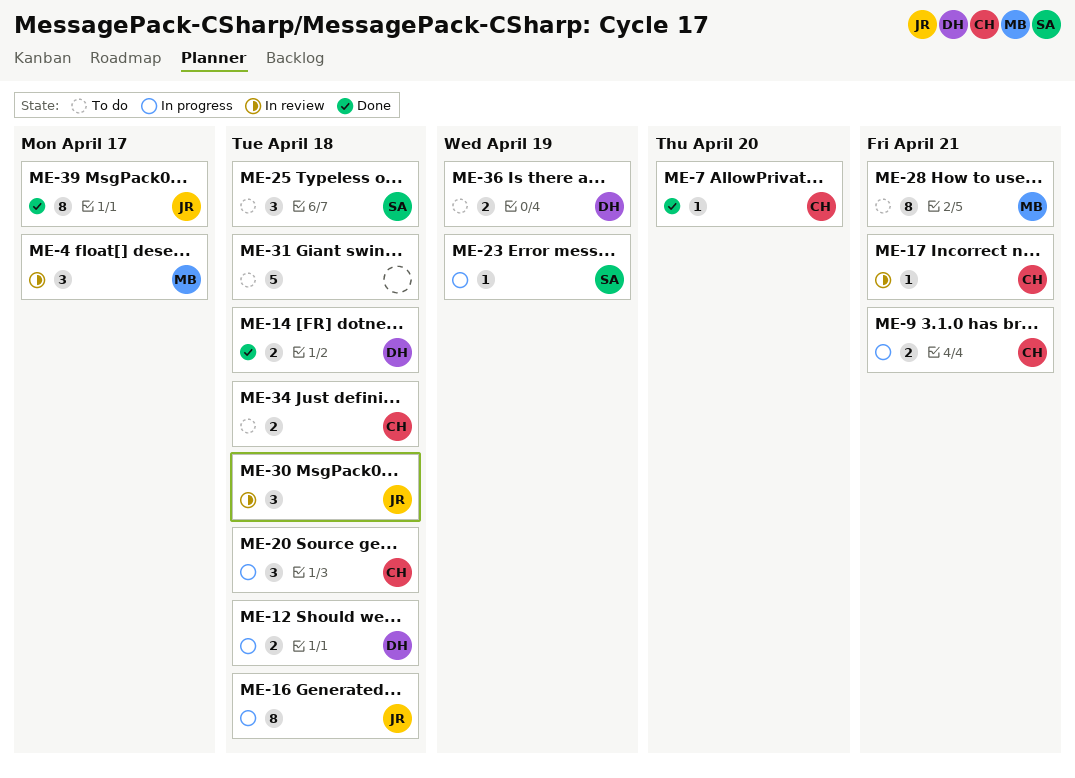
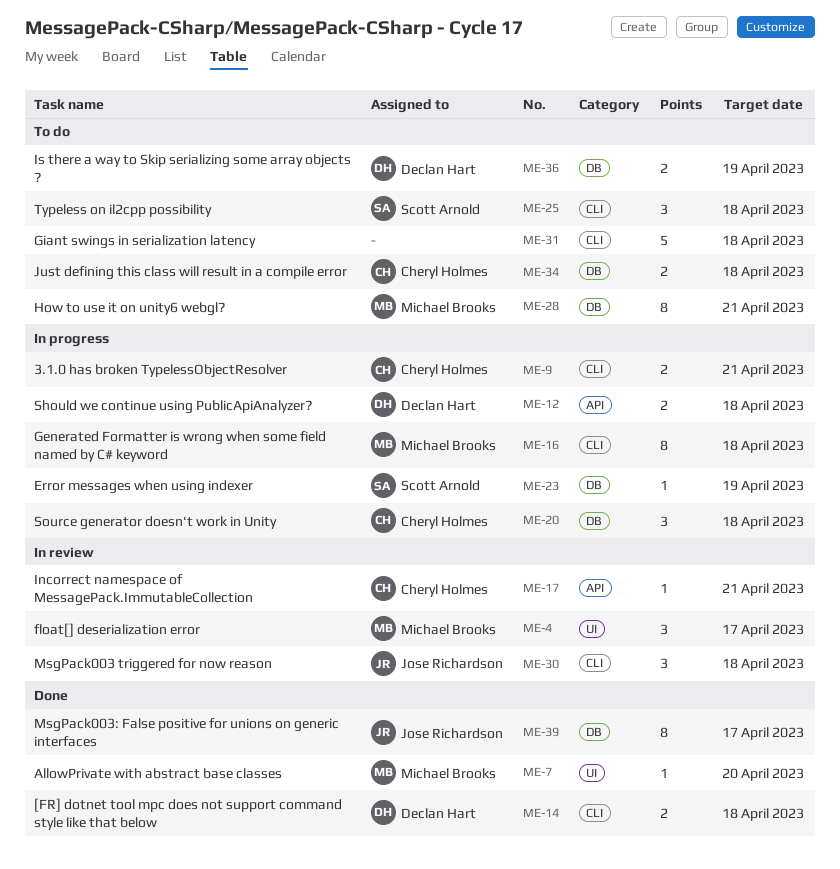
ME-7, owner: Cheryl Holmes -> Michael Brooks
ME-16, owner: Jose Richardson -> Michael Brooks

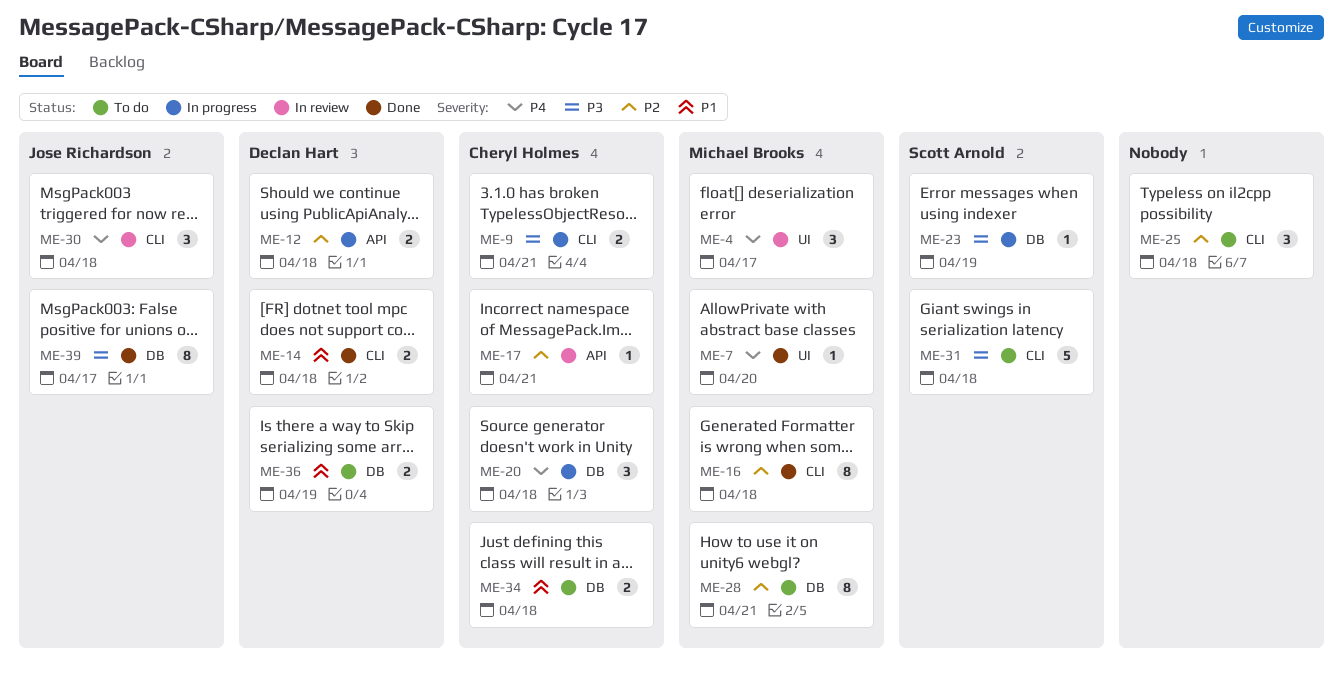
ME-16, status: In progress -> Done
ME-25, owner: Scott Arnold -> none
ME-31, owner: none -> Scott Arnold

